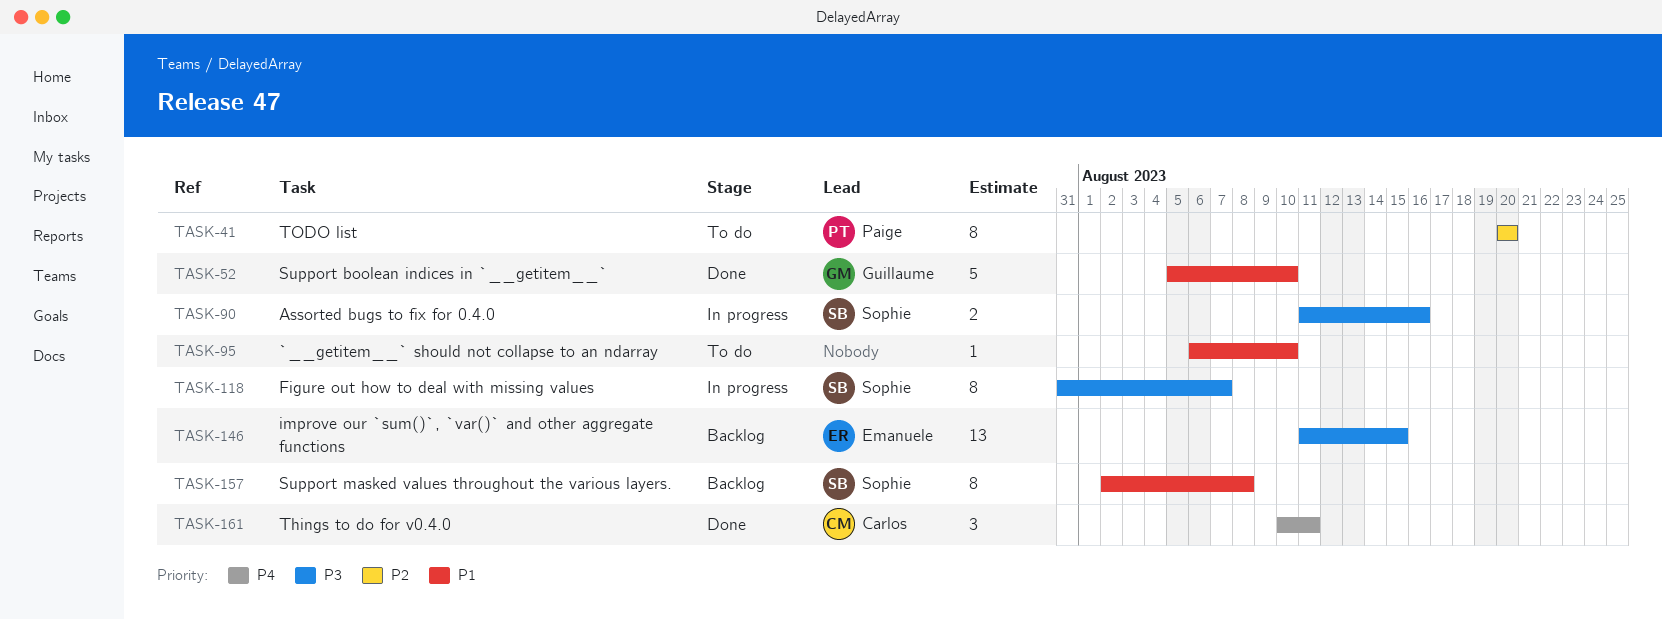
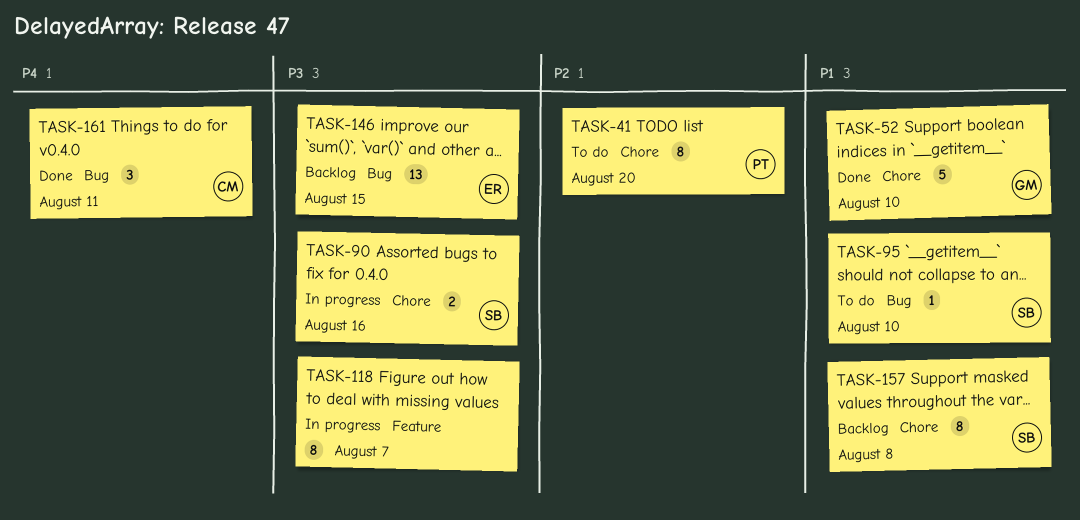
TASK-95, owner: none -> Sophie
TASK-118, owner: Sophie -> none

